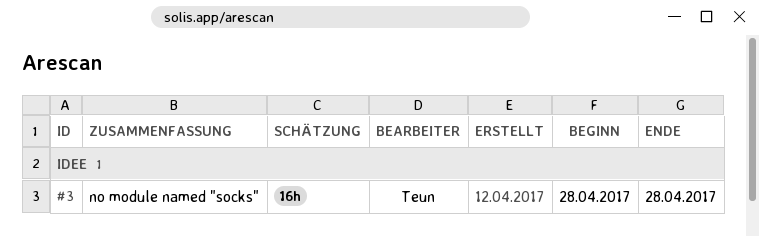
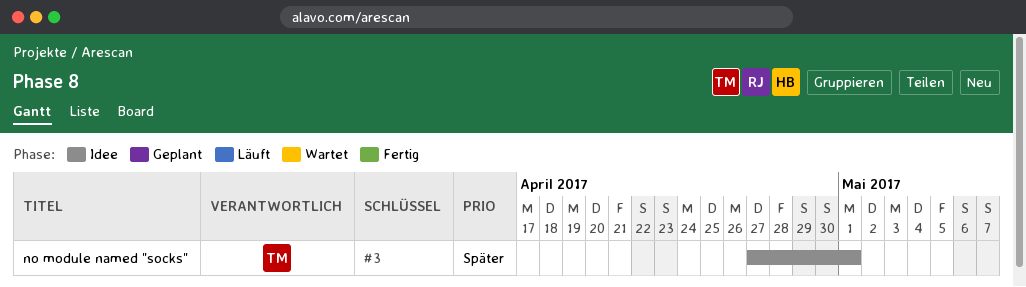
#3, start: Apr 28 -> Apr 27
#3, due: Apr 28 -> May 1

